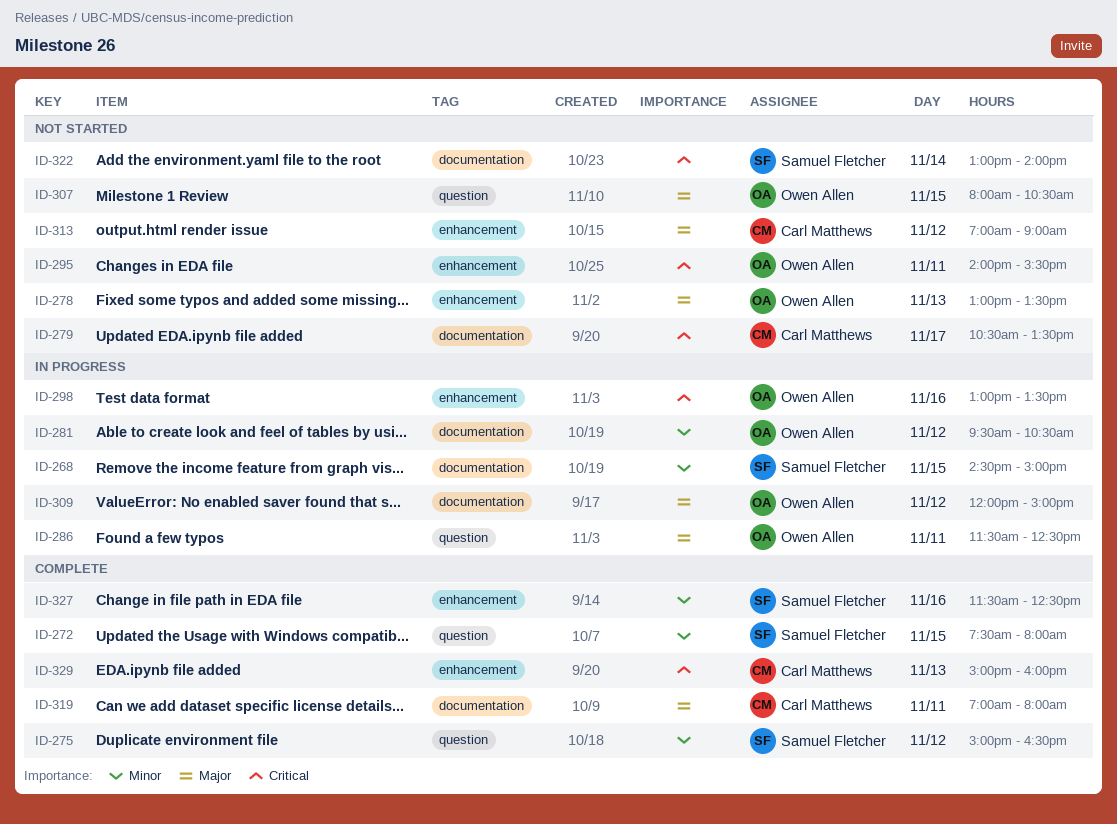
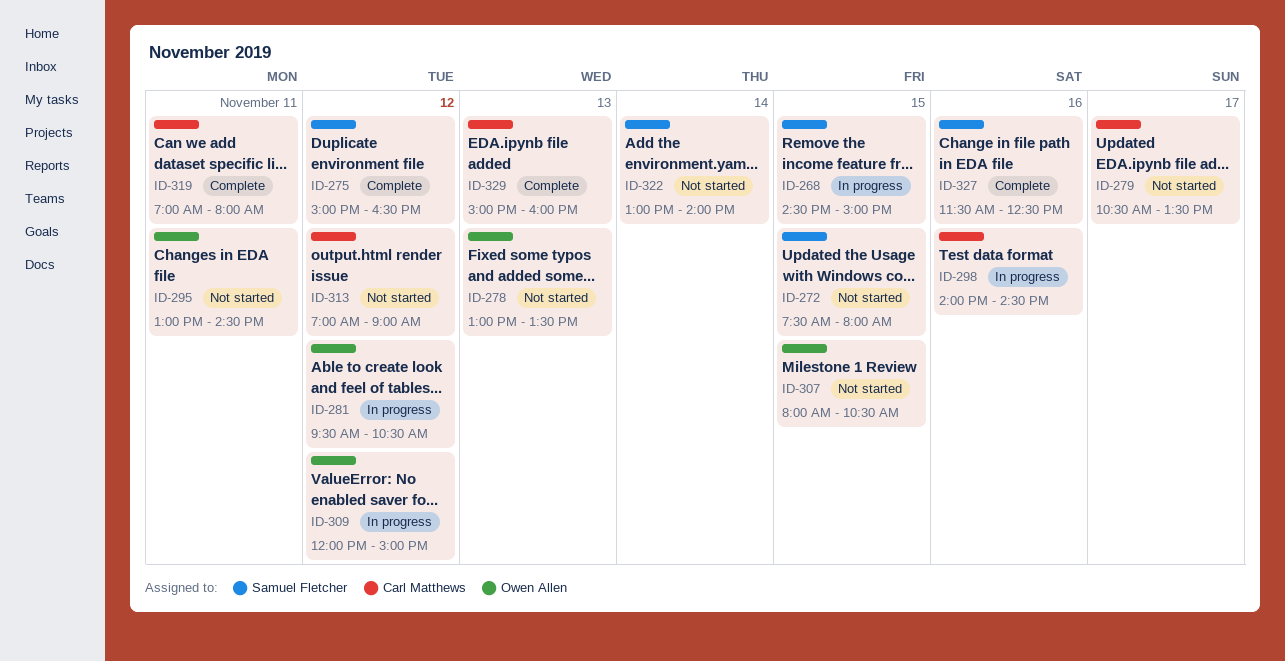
ID-272, status: Complete -> Not started
ID-286: present -> none
ID-295, begins: 14:00 -> 13:00
ID-295, ends: 15:30 -> 14:30
ID-298, owner: Owen Allen -> Carl Matthews
ID-298, begins: 13:00 -> 14:00
ID-298, ends: 13:30 -> 14:30

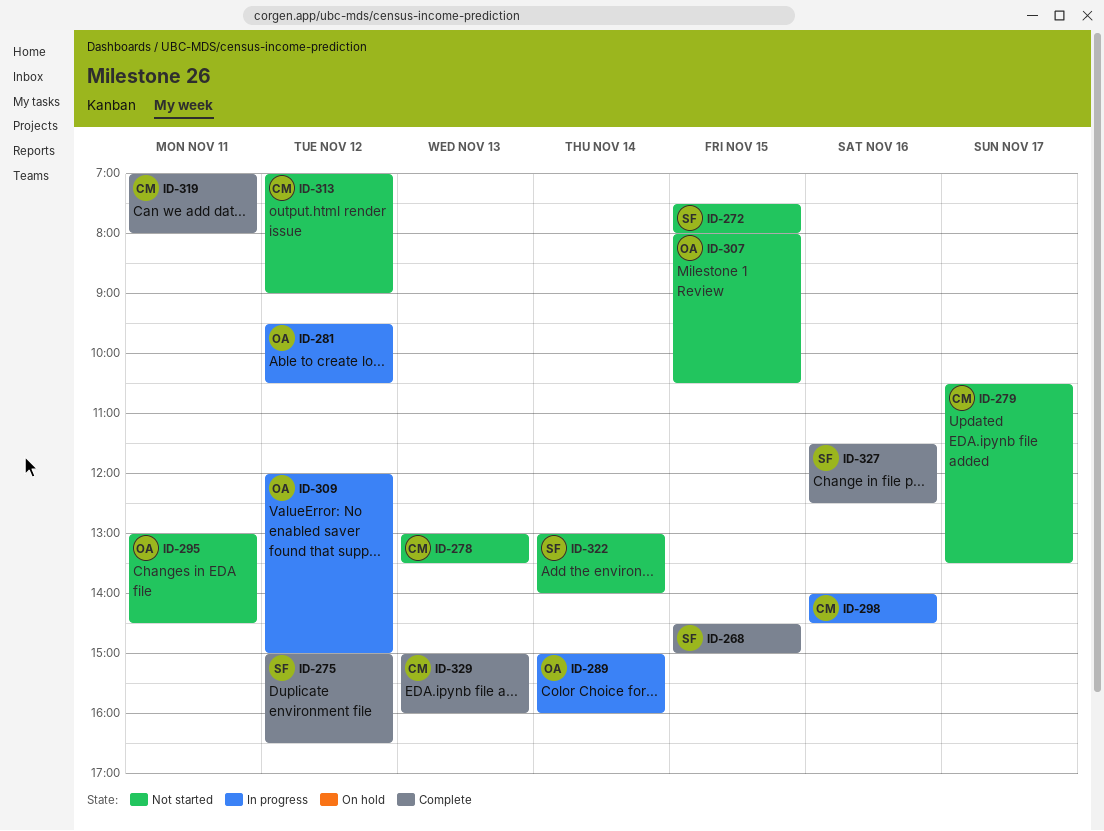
ID-268, status: In progress -> Complete
ID-278, owner: Owen Allen -> Carl Matthews
ID-289: none -> present

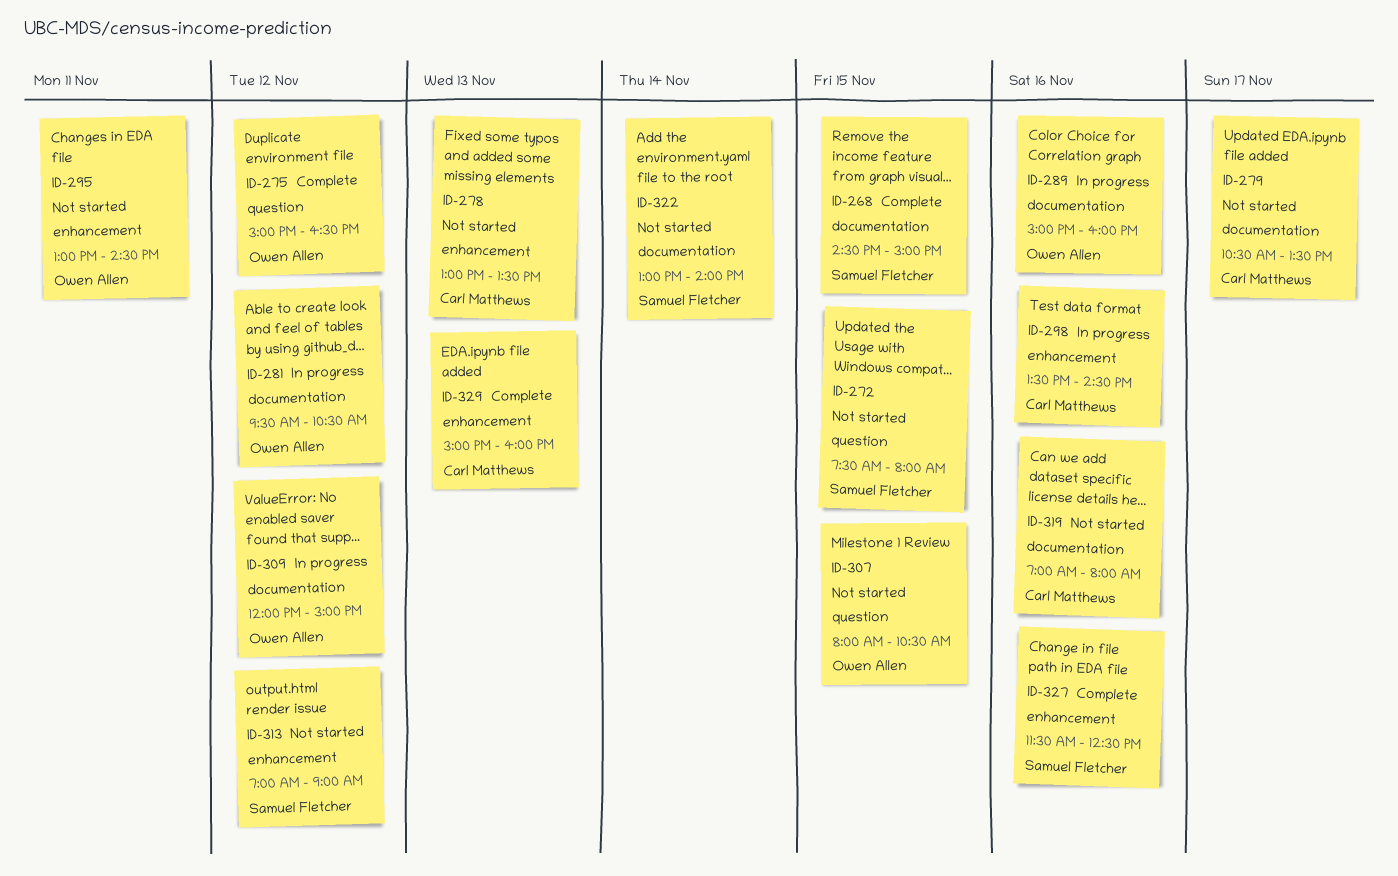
ID-275, owner: Samuel Fletcher -> Owen Allen
ID-289, day: Nov 14 -> Nov 16
ID-298, begins: 14:00 -> 13:30
ID-313, owner: Carl Matthews -> Samuel Fletcher
ID-319, status: Complete -> Not started
ID-319, day: Nov 11 -> Nov 16

